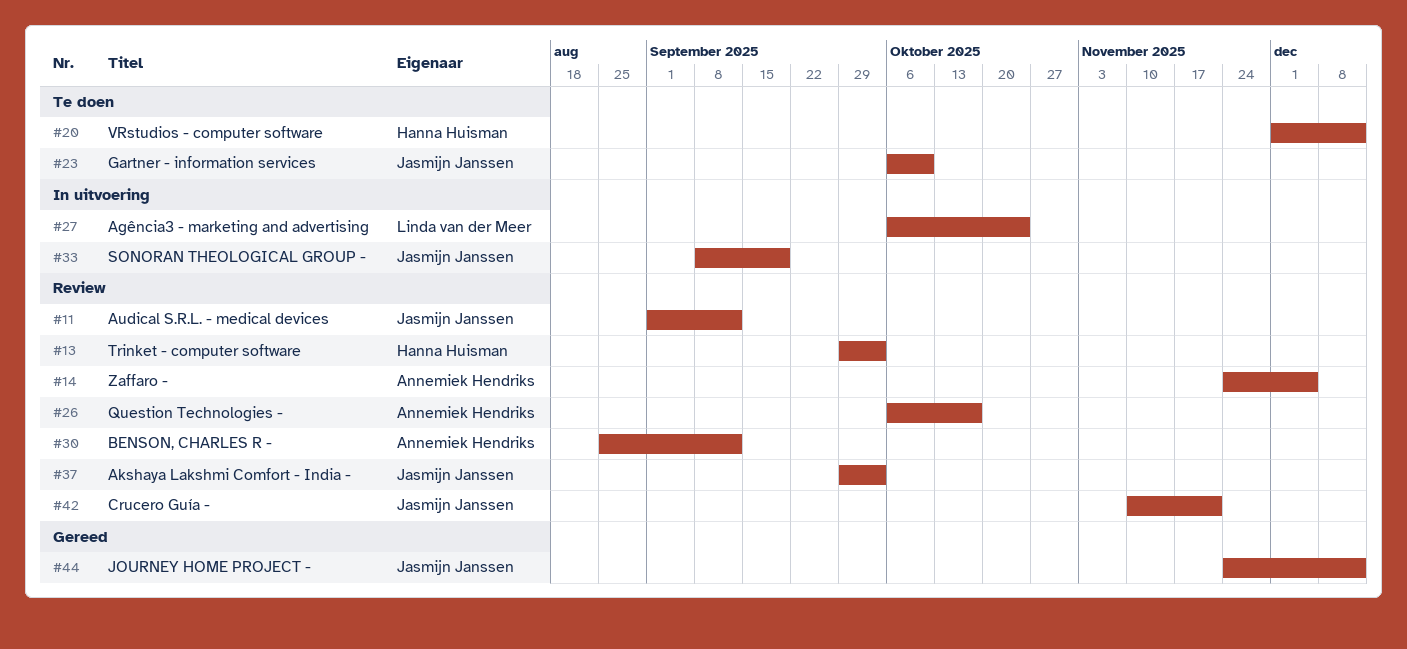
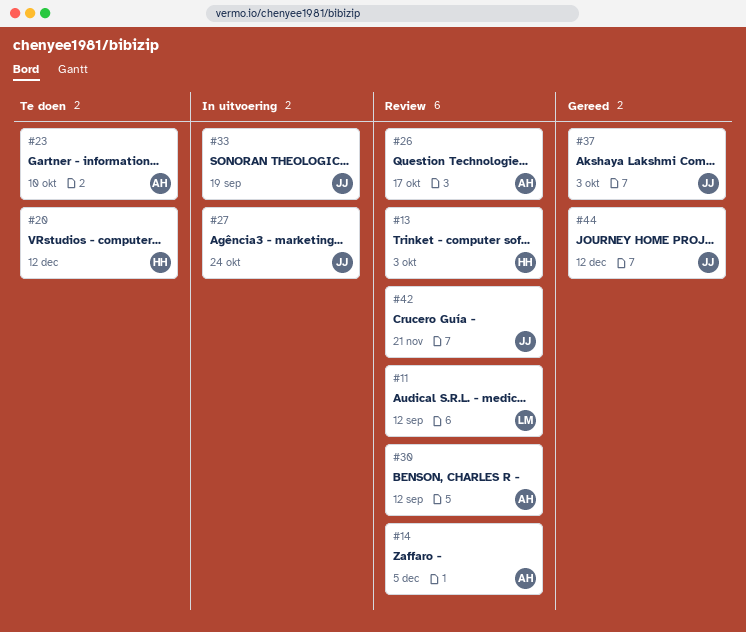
#11, owner: Jasmijn Janssen -> Linda van der Meer
#23, owner: Jasmijn Janssen -> Annemiek Hendriks
#27, owner: Linda van der Meer -> Jasmijn Janssen
#37, status: Review -> Gereed

